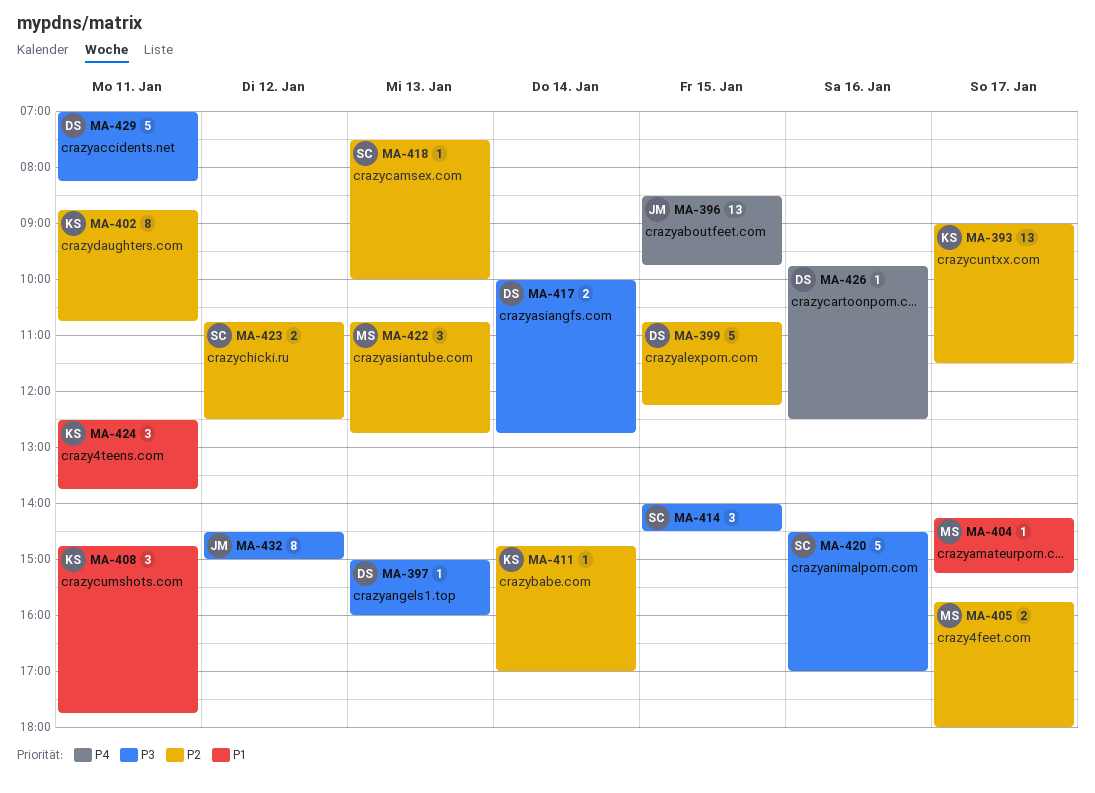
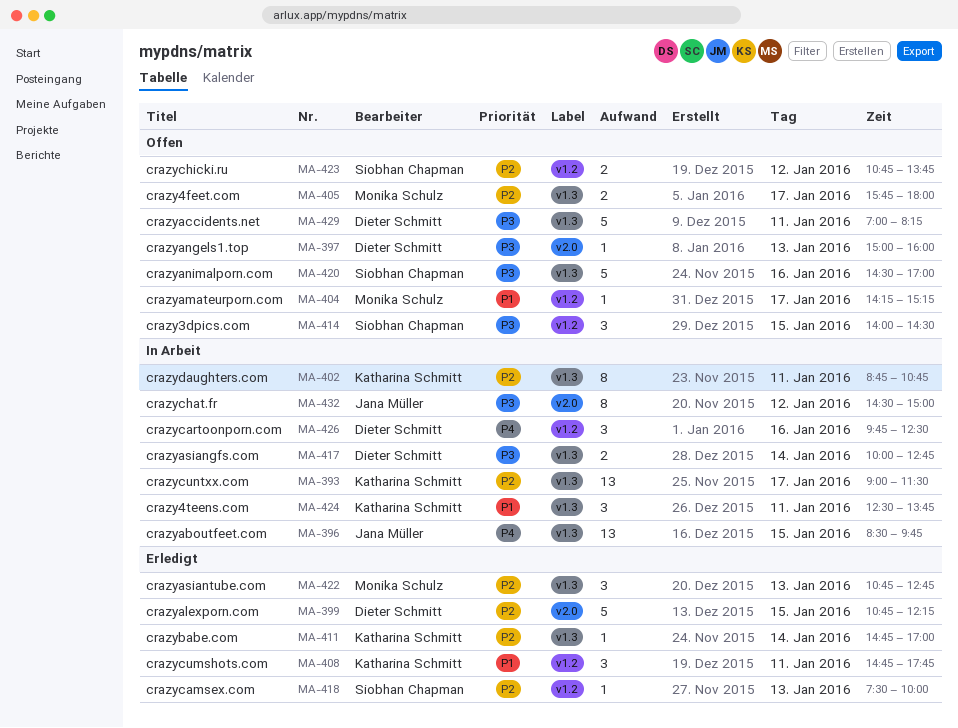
MA-423, ends: 12:30 -> 13:45
MA-426, estimate: 1 -> 3

